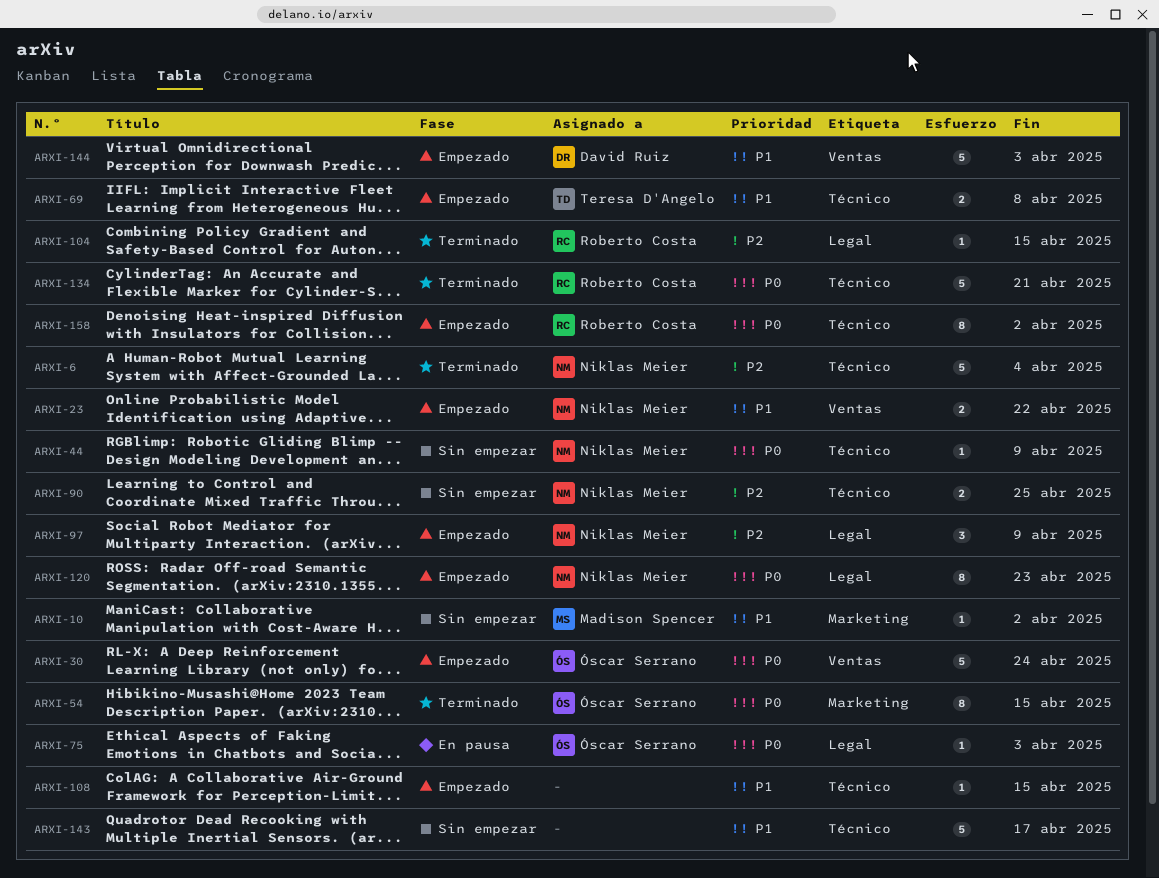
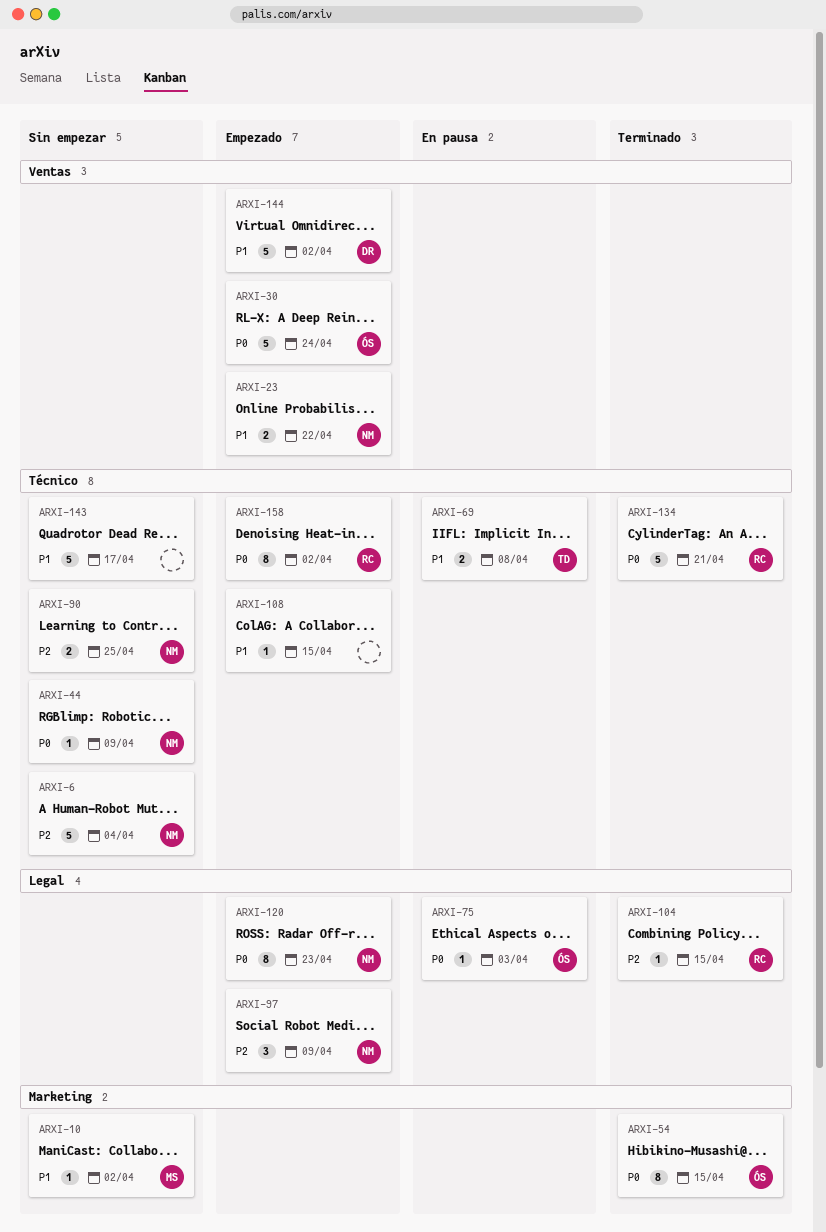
ARXI-6, status: Terminado -> Sin empezar
ARXI-69, status: Empezado -> En pausa
ARXI-144, due: Apr 3 -> Apr 2

